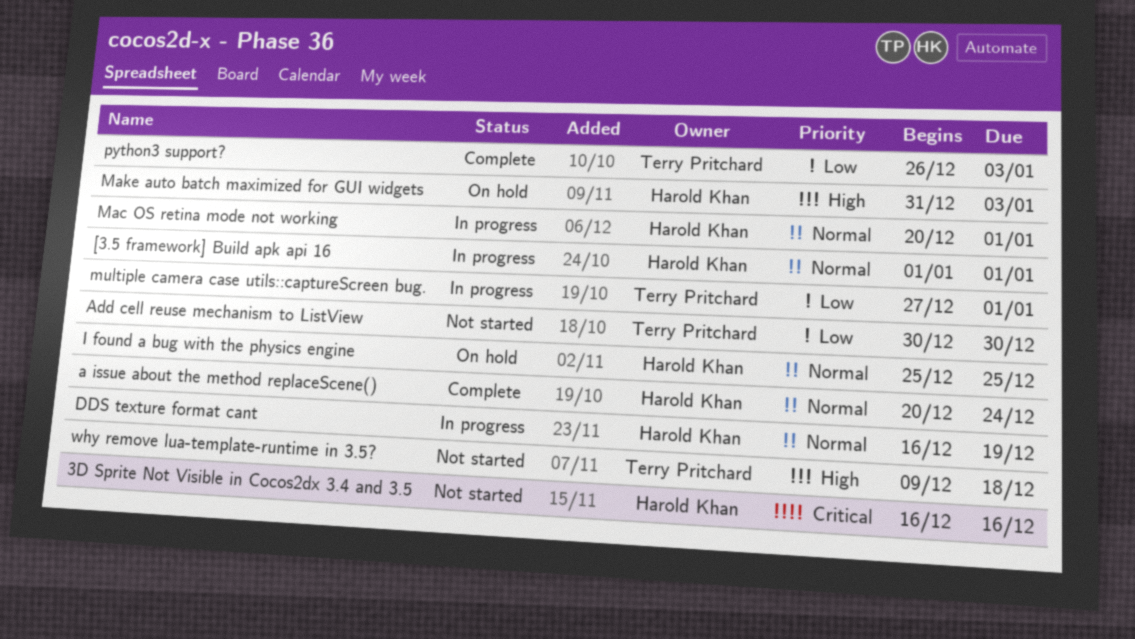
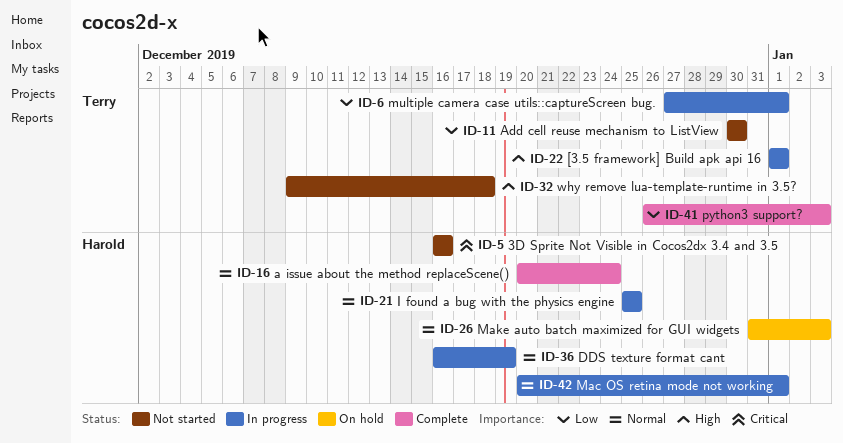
[3.5 framework] Build apk api 16, owner: Harold Khan -> Terry Pritchard
[3.5 framework] Build apk api 16, priority: Normal -> High
I found a bug with the physics engine, status: On hold -> In progress
Make auto batch maximized for GUI widgets, priority: High -> Normal

